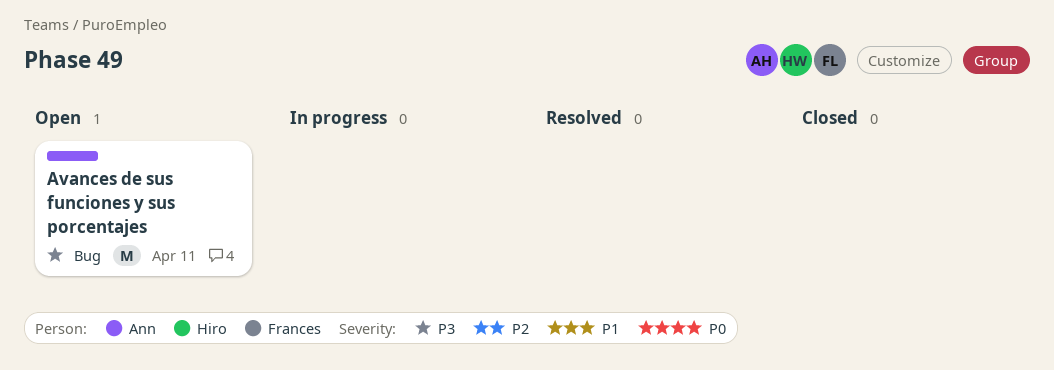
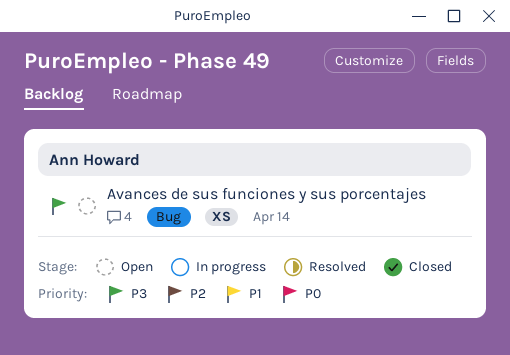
Avances de sus funciones y sus porcentajes, estimate: M -> XS
Avances de sus funciones y sus porcentajes, day: Apr 11 -> Apr 14

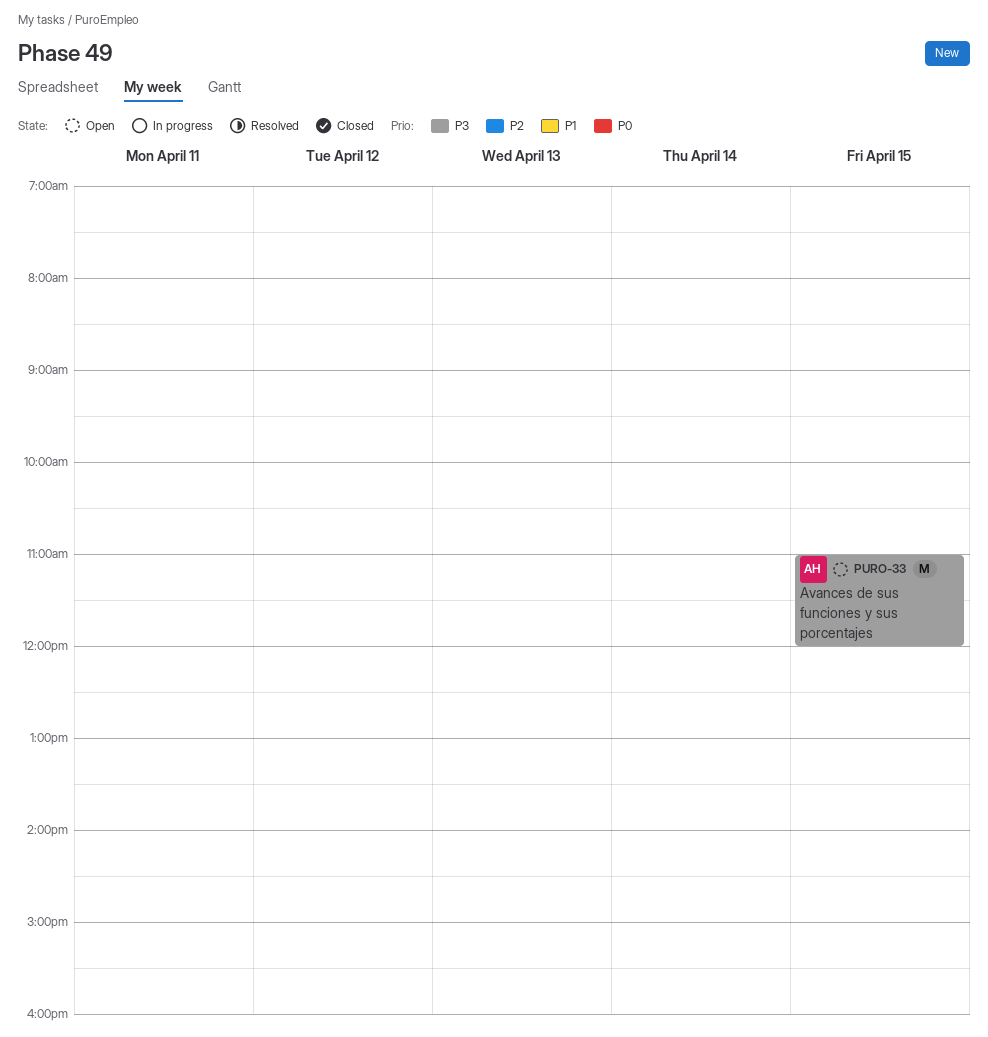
Avances de sus funciones y sus porcentajes, estimate: XS -> M
Avances de sus funciones y sus porcentajes, day: Apr 14 -> Apr 15

